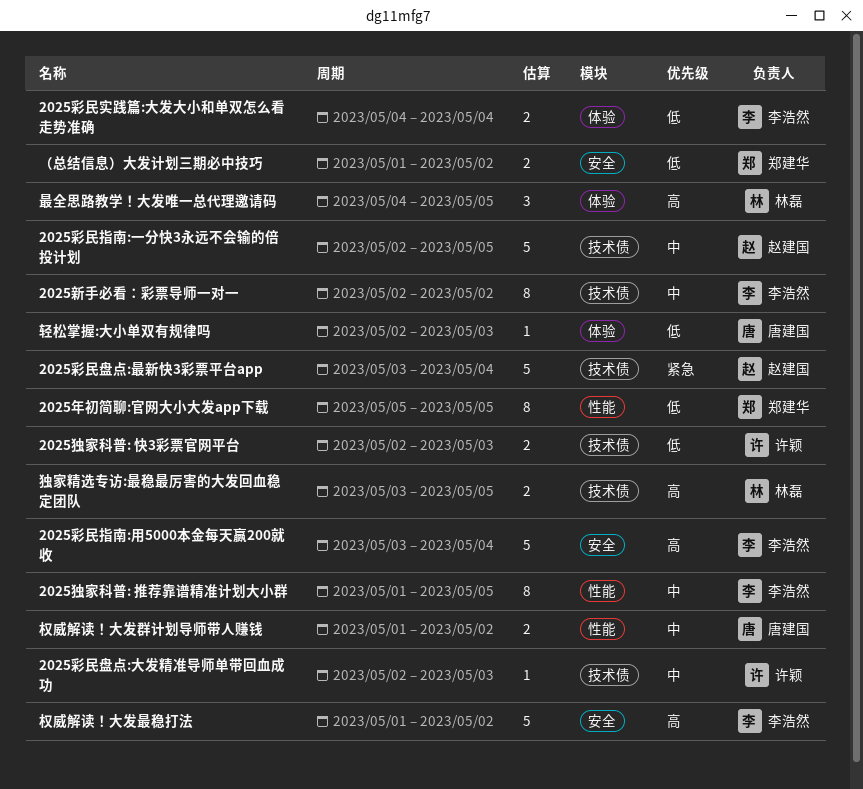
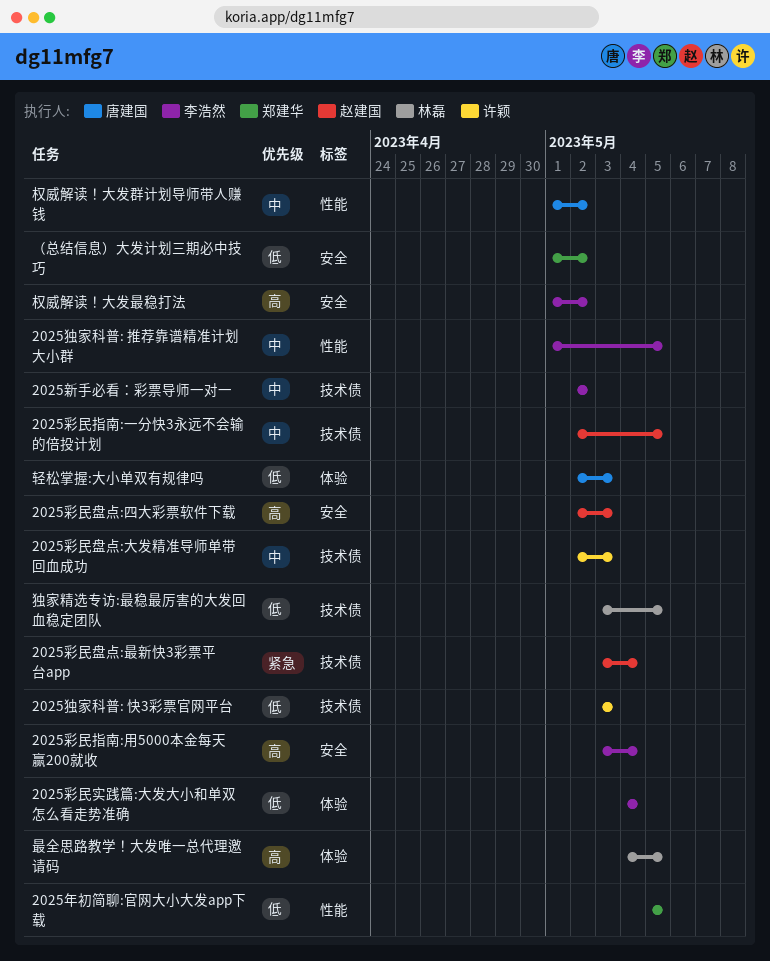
2025彩民盘点:四大彩票软件下载: none -> present
2025独家科普: 快3彩票官网平台, start: May 2 -> May 3
独家精选专访:最稳最厉害的大发回血稳定团队, priority: 高 -> 低

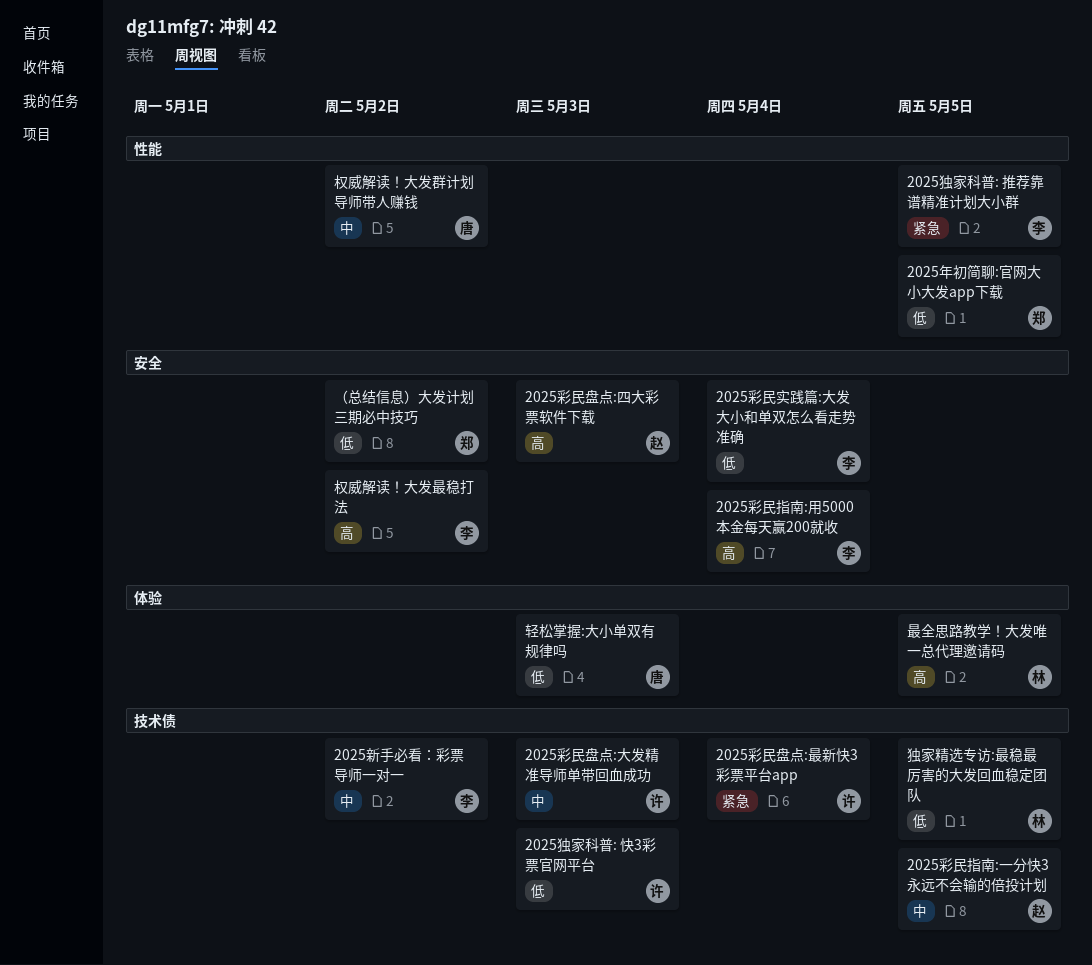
2025彩民实践篇:大发大小和单双怎么看走势准确, label: 体验 -> 安全
2025彩民盘点:最新快3彩票平台app, owner: 赵建国 -> 许颖
2025独家科普: 推荐靠谱精准计划大小群, priority: 中 -> 紧急

